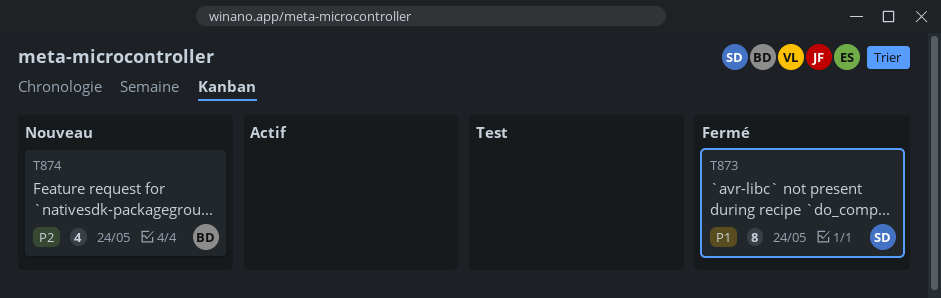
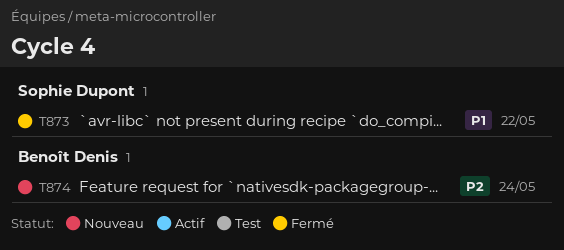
T873, due: May 24 -> May 22

